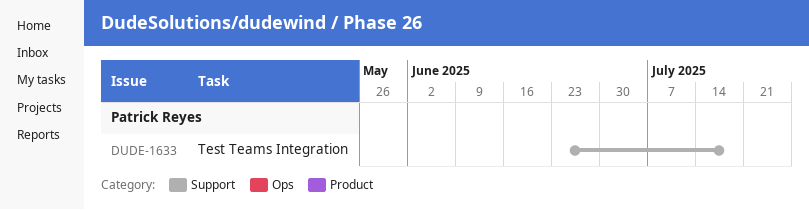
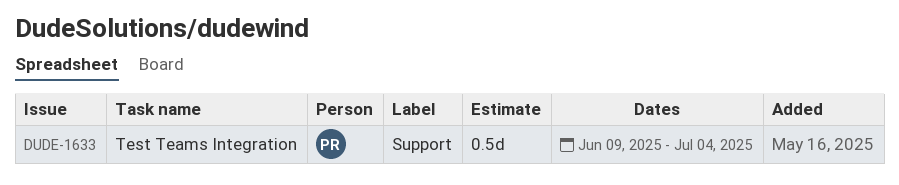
DUDE-1633, start: Jun 23 -> Jun 9
DUDE-1633, due: Jul 18 -> Jul 4

